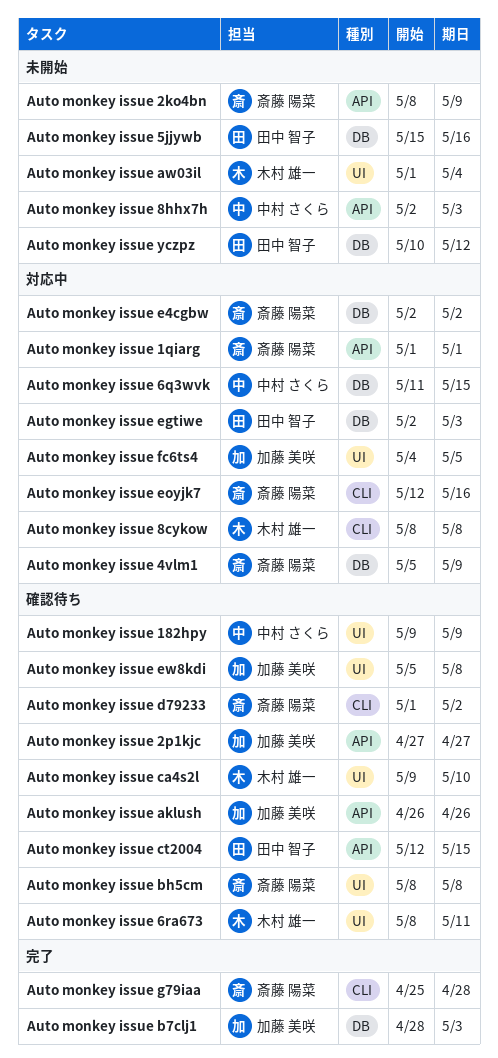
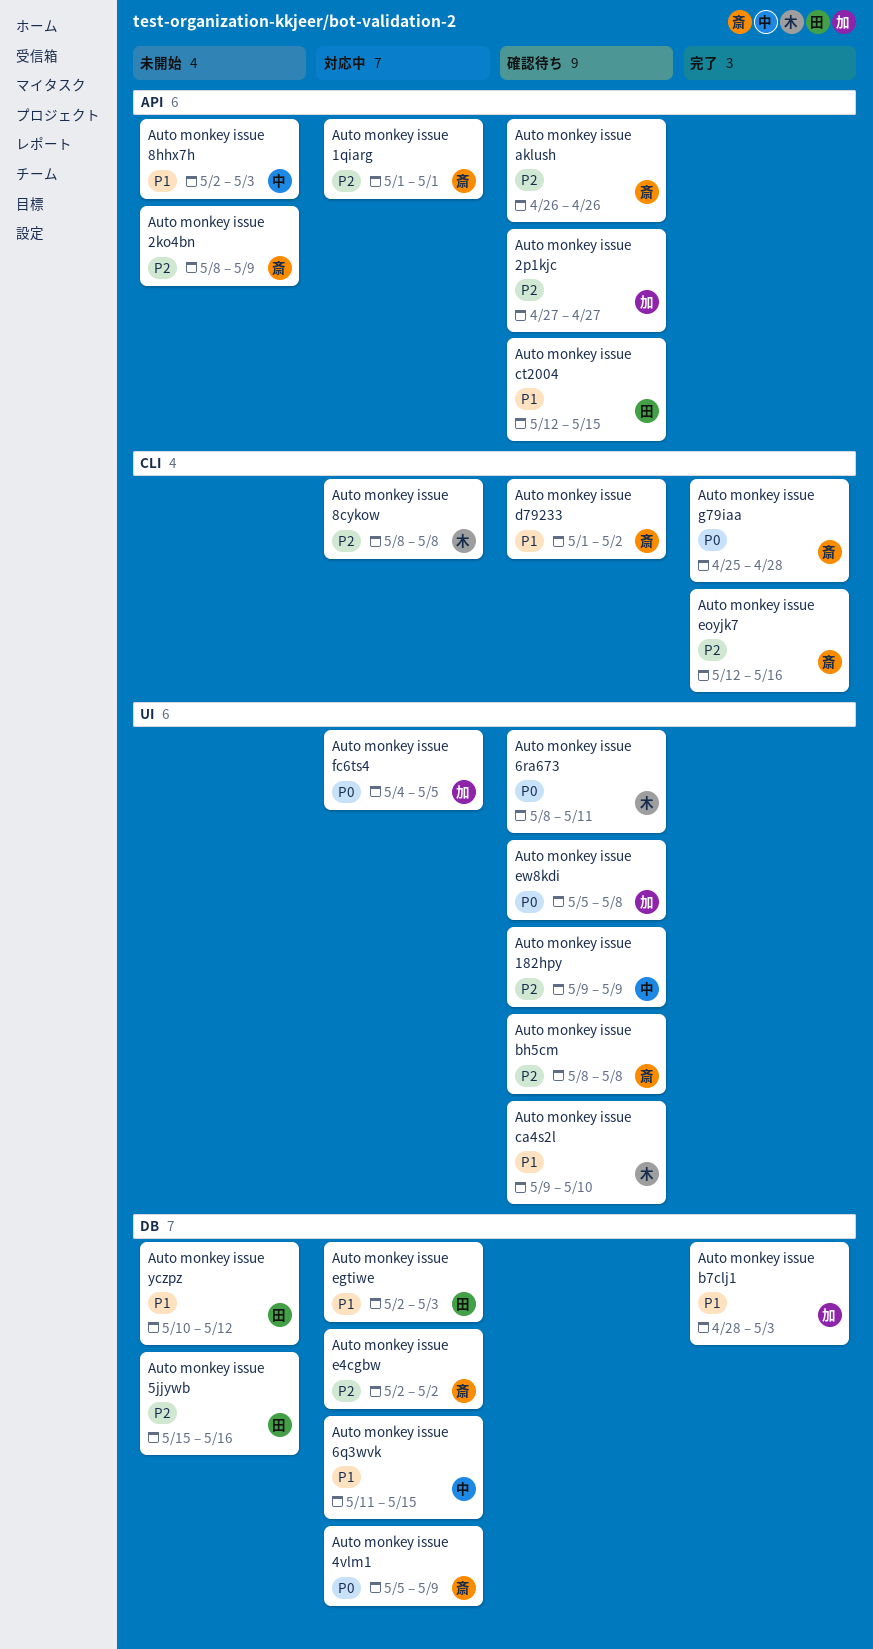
Auto monkey issue aklush, owner: 加藤 美咲 -> 斎藤 陽菜
Auto monkey issue aw03il: present -> none
Auto monkey issue eoyjk7, status: 対応中 -> 完了

